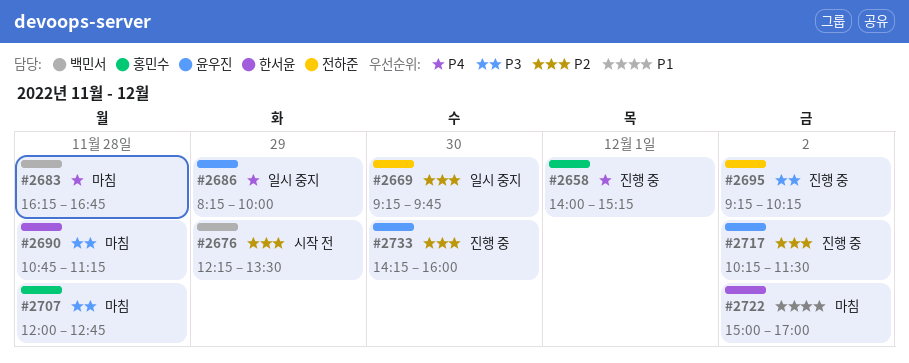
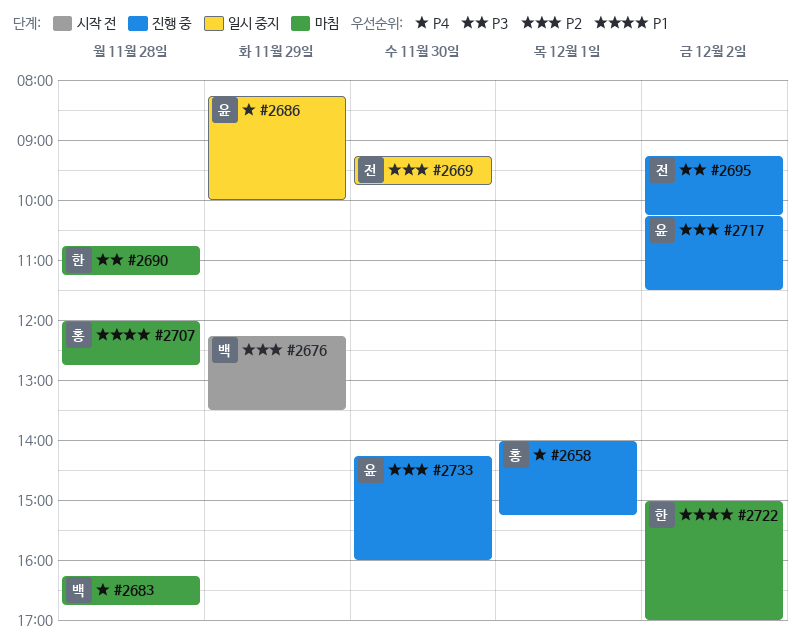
#2707, priority: P3 -> P1

